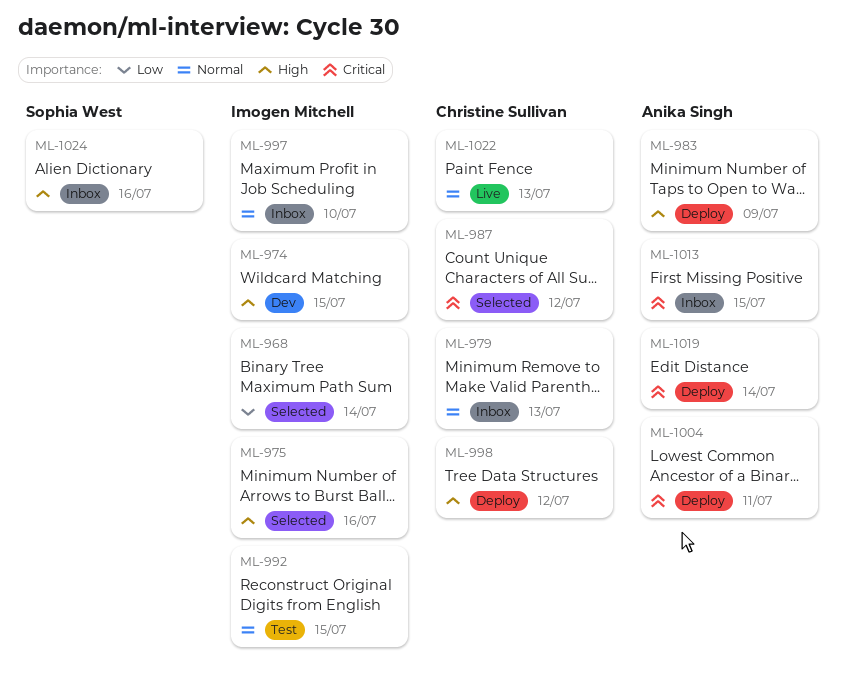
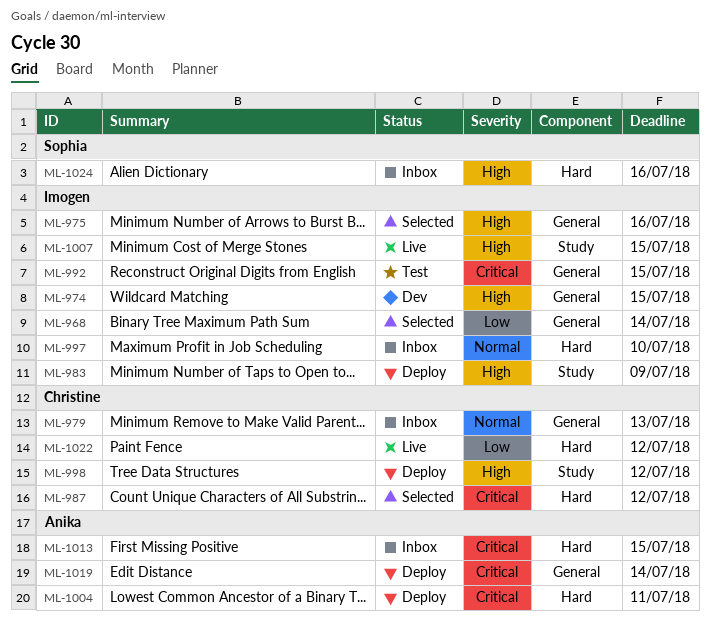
ML-983, owner: Anika Singh -> Imogen Mitchell
ML-992, priority: Normal -> Critical
ML-1007: none -> present
ML-1022, priority: Normal -> Low
ML-1022, due: Jul 13 -> Jul 12

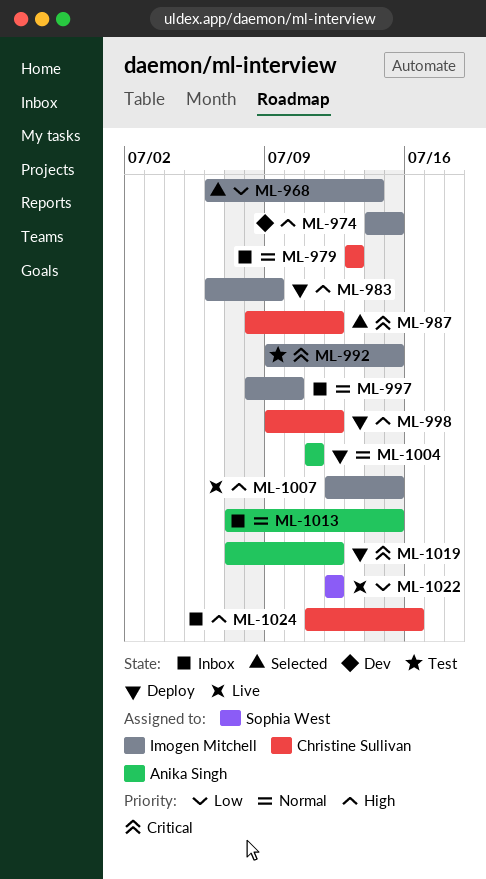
ML-975: present -> none
ML-1004, priority: Critical -> Normal
ML-1013, priority: Critical -> Normal
ML-1019, due: Jul 14 -> Jul 12
ML-1022, owner: Christine Sullivan -> Sophia West
ML-1024, owner: Sophia West -> Christine Sullivan

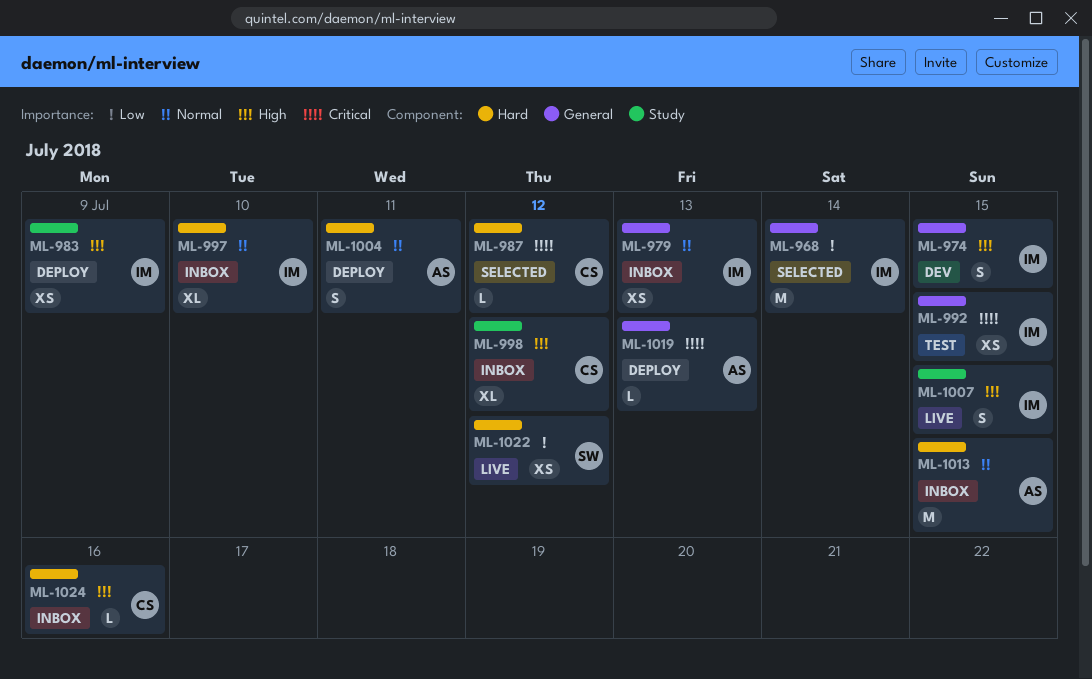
ML-979, owner: Christine Sullivan -> Imogen Mitchell
ML-998, status: Deploy -> Inbox
ML-1019, due: Jul 12 -> Jul 13

